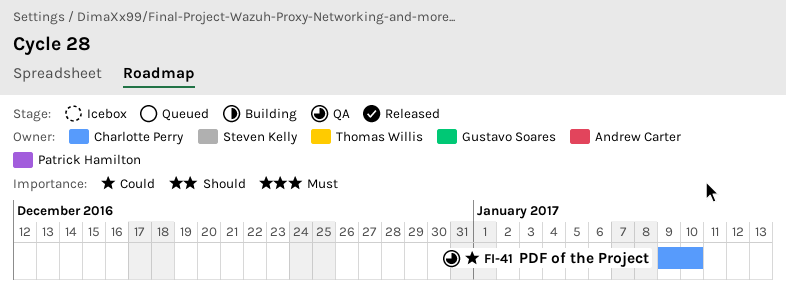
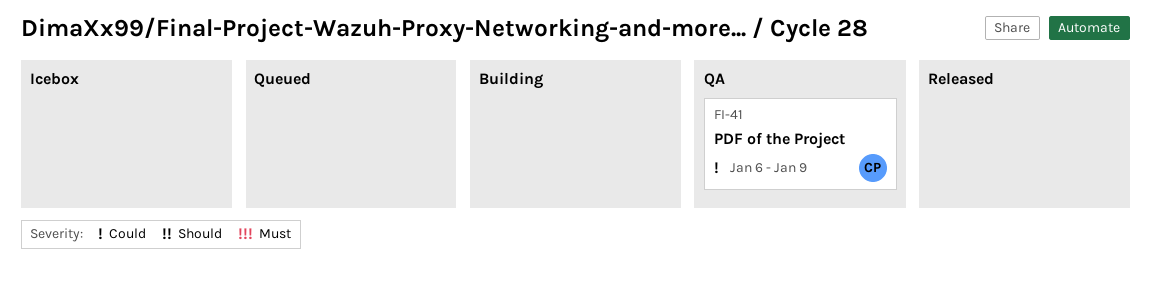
FI-41, start: Jan 9 -> Jan 6
FI-41, due: Jan 10 -> Jan 9

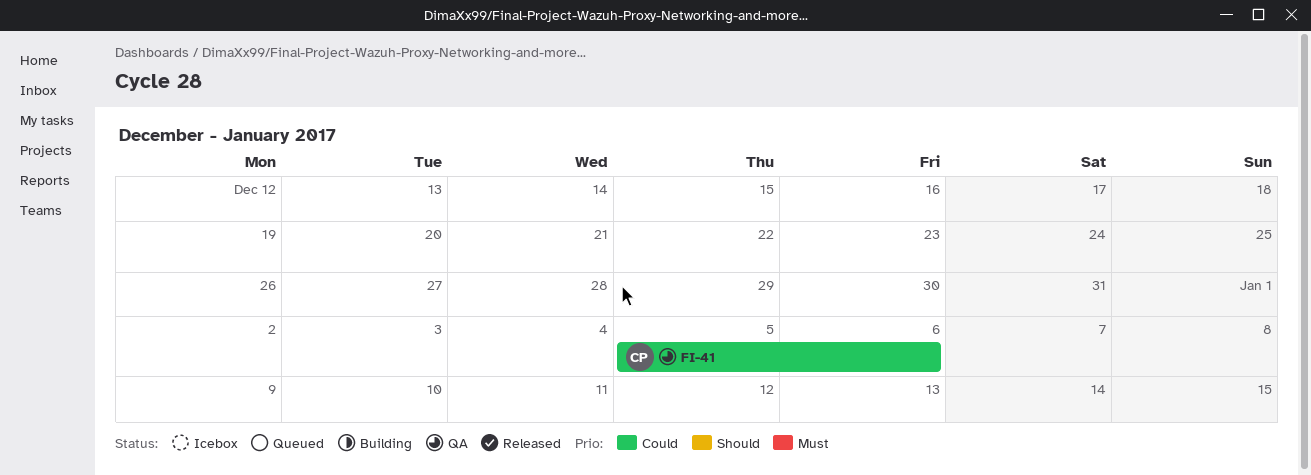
FI-41, start: Jan 6 -> Jan 5
FI-41, due: Jan 9 -> Jan 6

